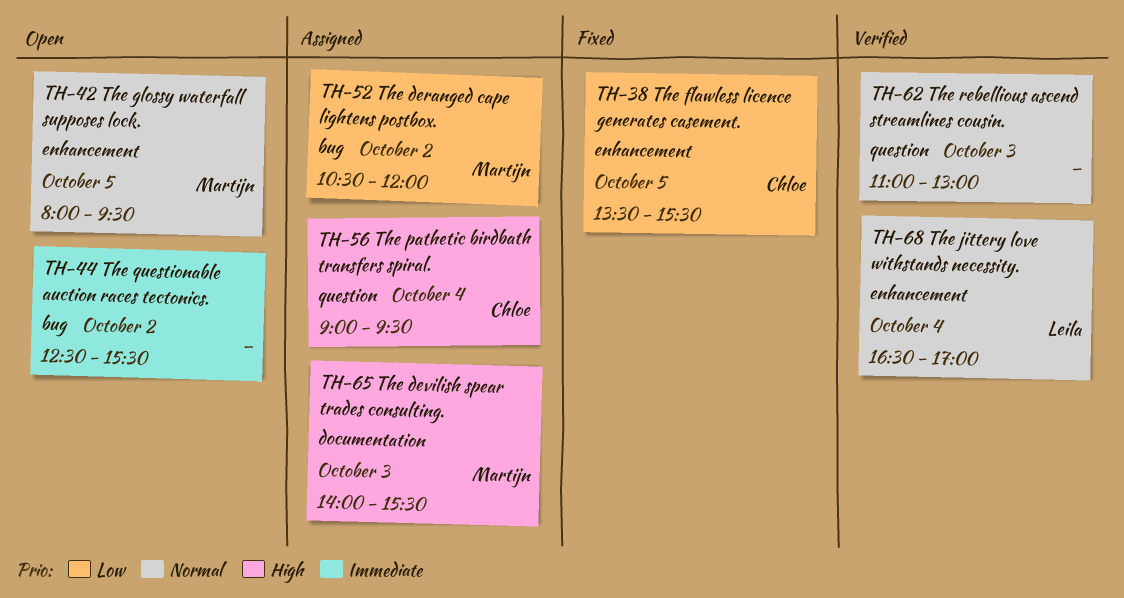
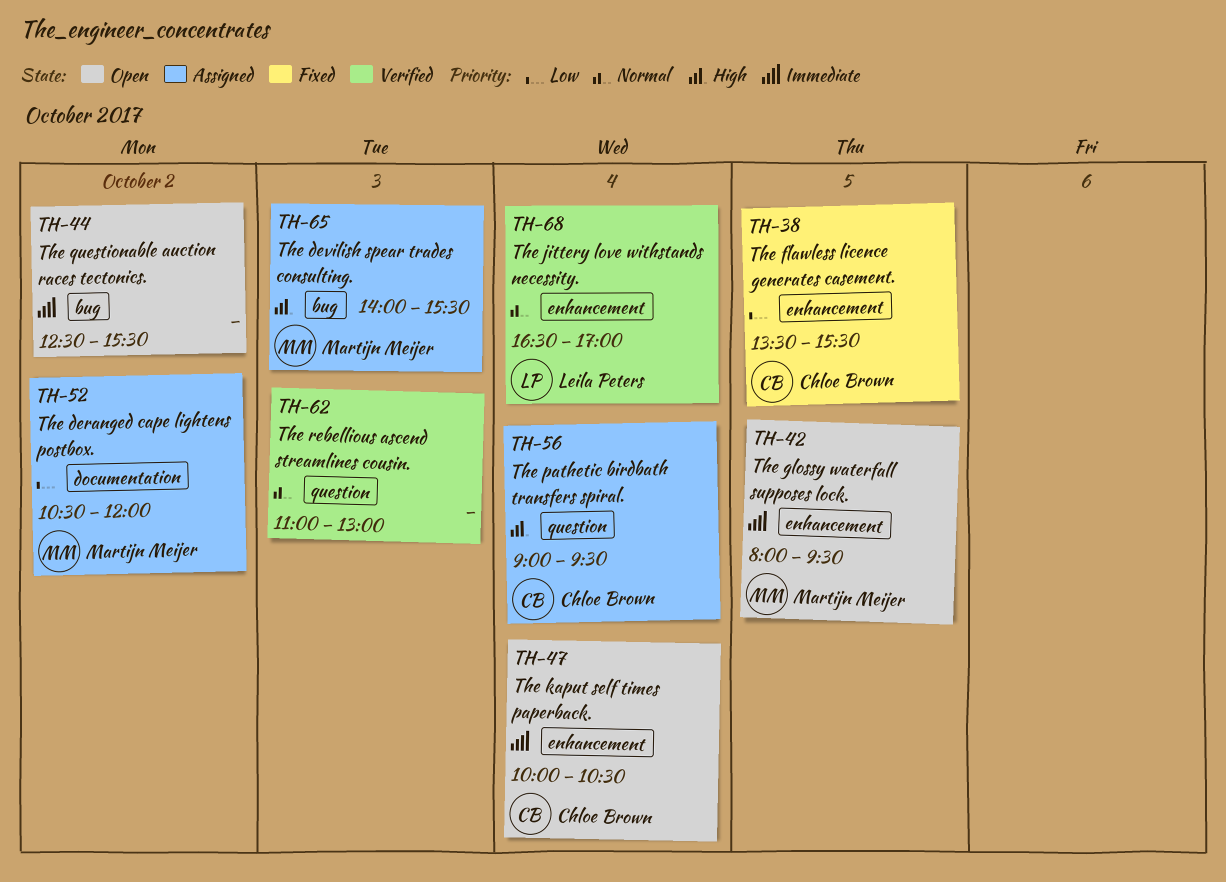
TH-42, priority: Normal -> Immediate
TH-47: none -> present
TH-52, label: bug -> documentation
TH-65, label: documentation -> bug

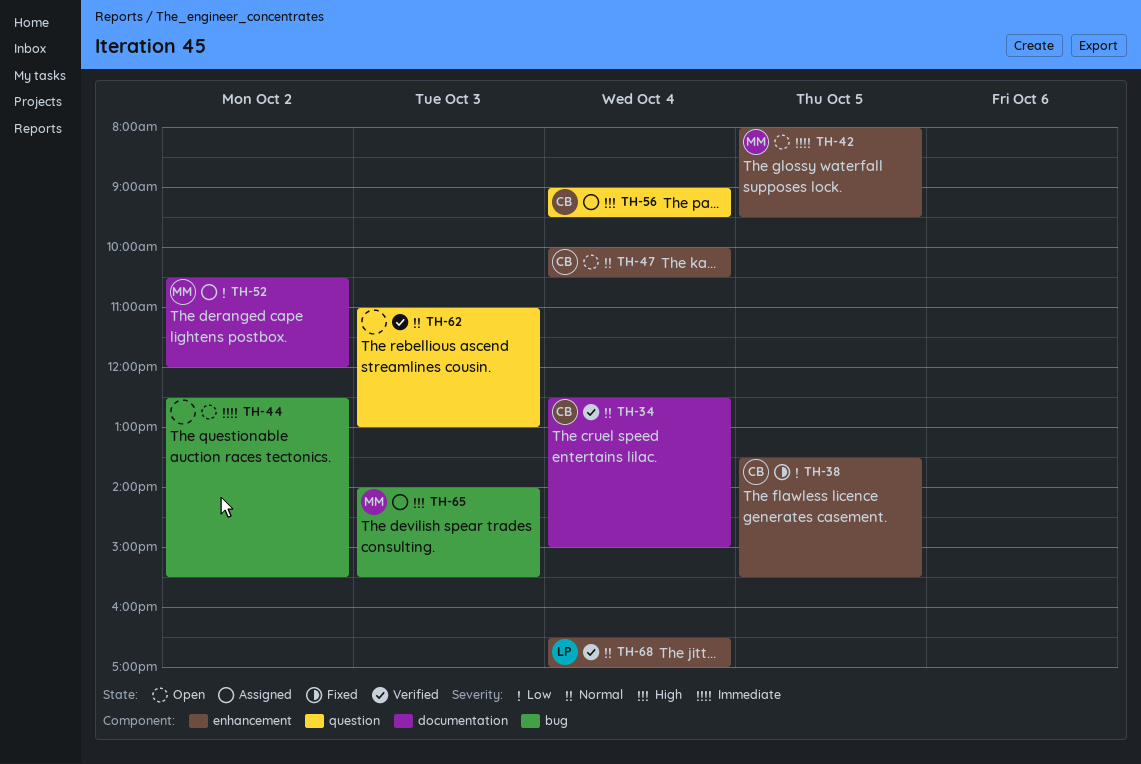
TH-34: none -> present
TH-47, priority: Immediate -> Normal

